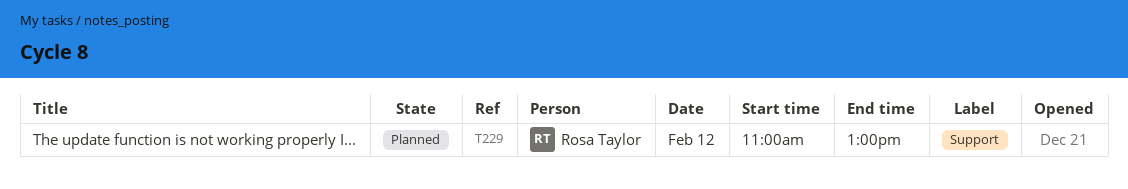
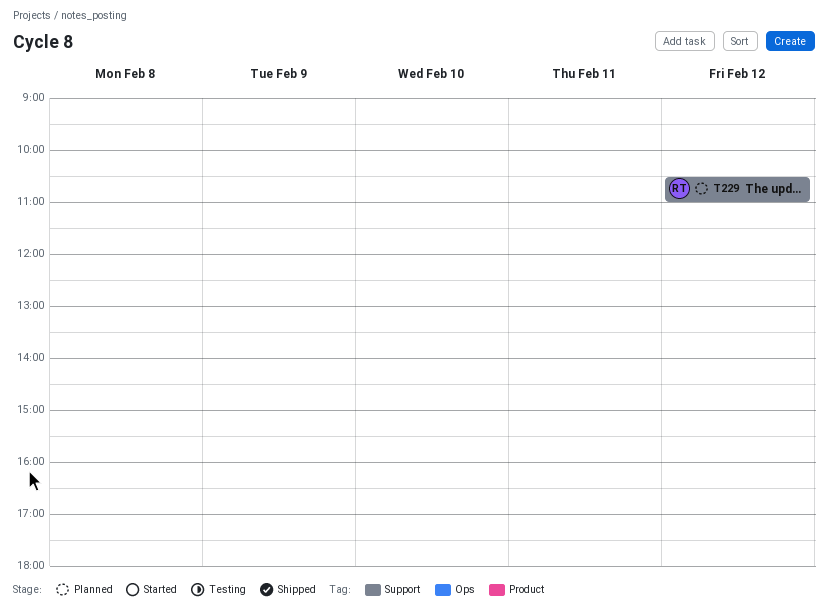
T229, begins: 11:00 -> 10:30
T229, ends: 13:00 -> 11:00

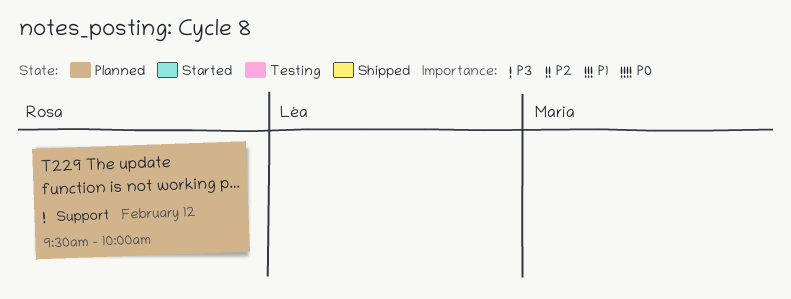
T229, begins: 10:30 -> 09:30
T229, ends: 11:00 -> 10:00

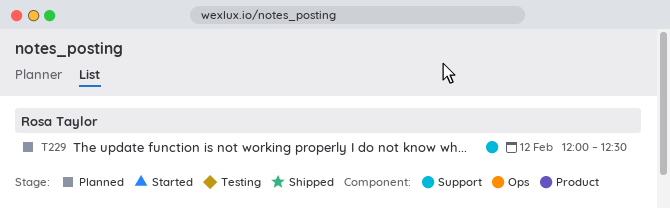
T229, begins: 09:30 -> 12:00
T229, ends: 10:00 -> 12:30

